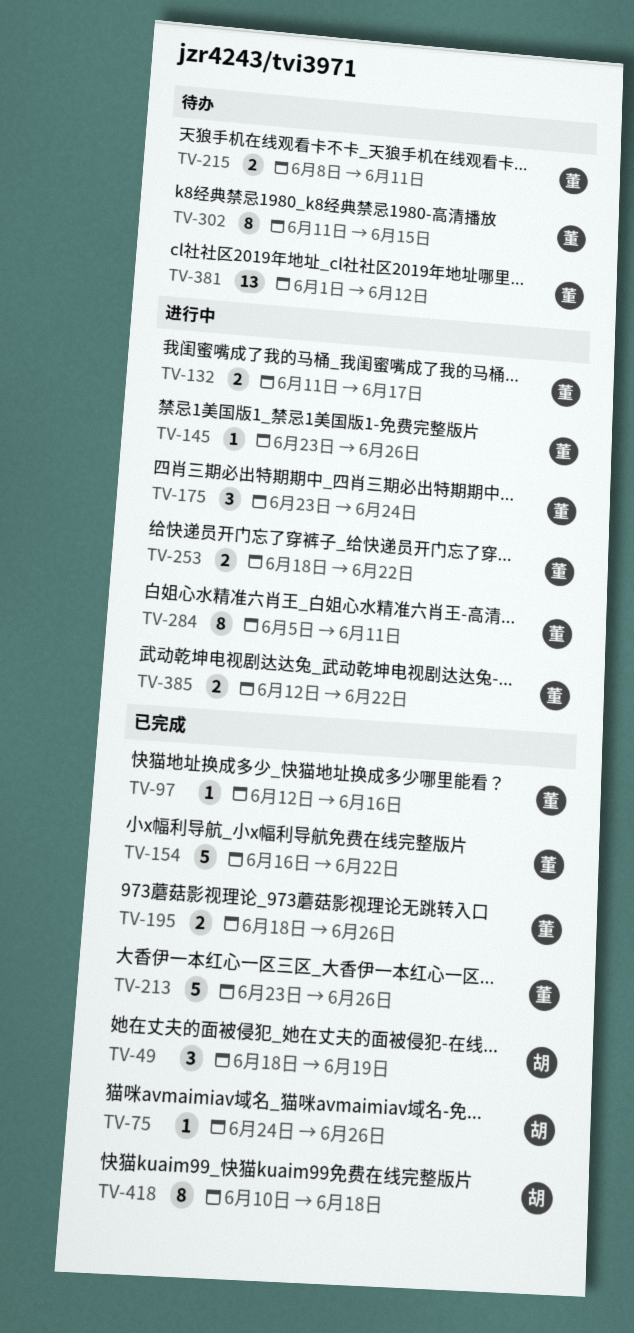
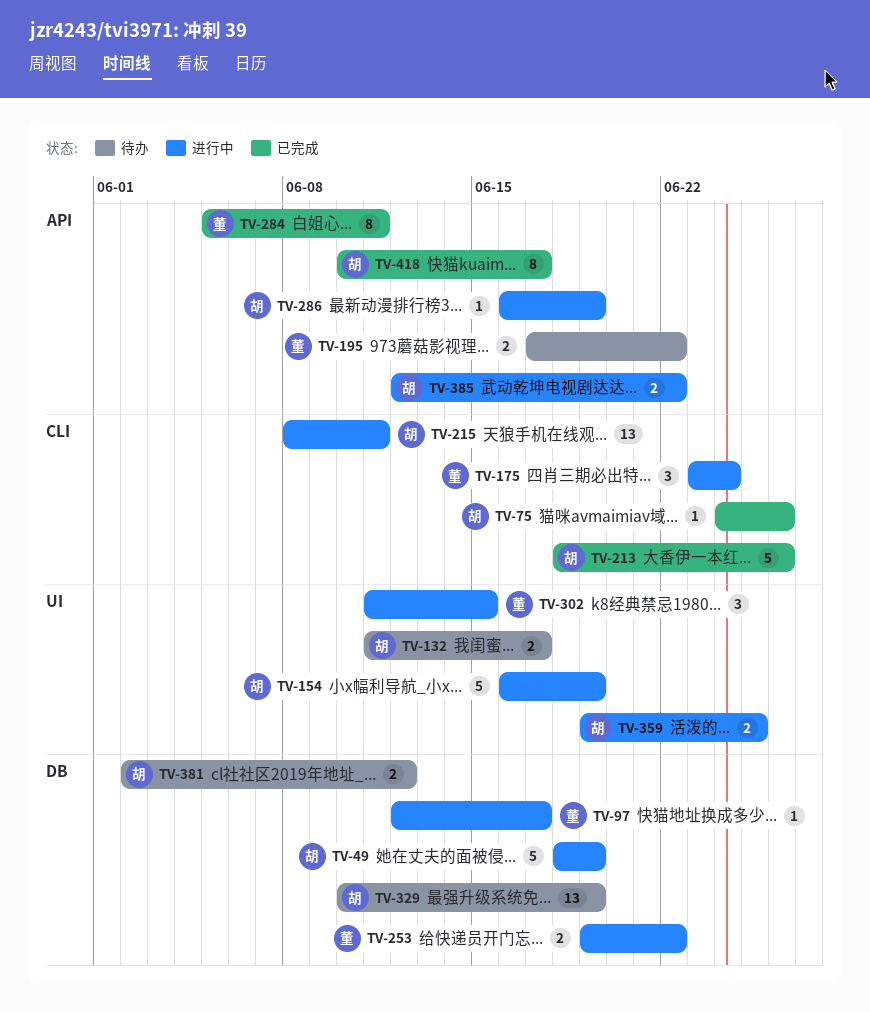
TV-49, status: 已完成 -> 进行中
TV-49, estimate: 3 -> 5
TV-97, status: 已完成 -> 进行中
TV-97, due: Jun 16 -> Jun 17
TV-132, status: 进行中 -> 待办
TV-132, owner: 董 -> 胡
TV-145: present -> none
TV-154, status: 已完成 -> 进行中
TV-154, owner: 董 -> 胡
TV-154, due: Jun 22 -> Jun 19
TV-195, status: 已完成 -> 待办
TV-195, start: Jun 18 -> Jun 17
TV-195, due: Jun 26 -> Jun 22
TV-213, owner: 董 -> 胡
TV-213, start: Jun 23 -> Jun 18
TV-215, status: 待办 -> 进行中
TV-215, owner: 董 -> 胡
TV-215, estimate: 2 -> 13
TV-253, start: Jun 18 -> Jun 19
TV-284, status: 进行中 -> 已完成
TV-286: none -> present
TV-302, status: 待办 -> 进行中
TV-302, estimate: 8 -> 3
TV-329: none -> present
TV-359: none -> present
TV-381, owner: 董 -> 胡
TV-381, estimate: 13 -> 2
TV-381, start: Jun 1 -> Jun 2
TV-385, owner: 董 -> 胡
TV-418, due: Jun 18 -> Jun 17

